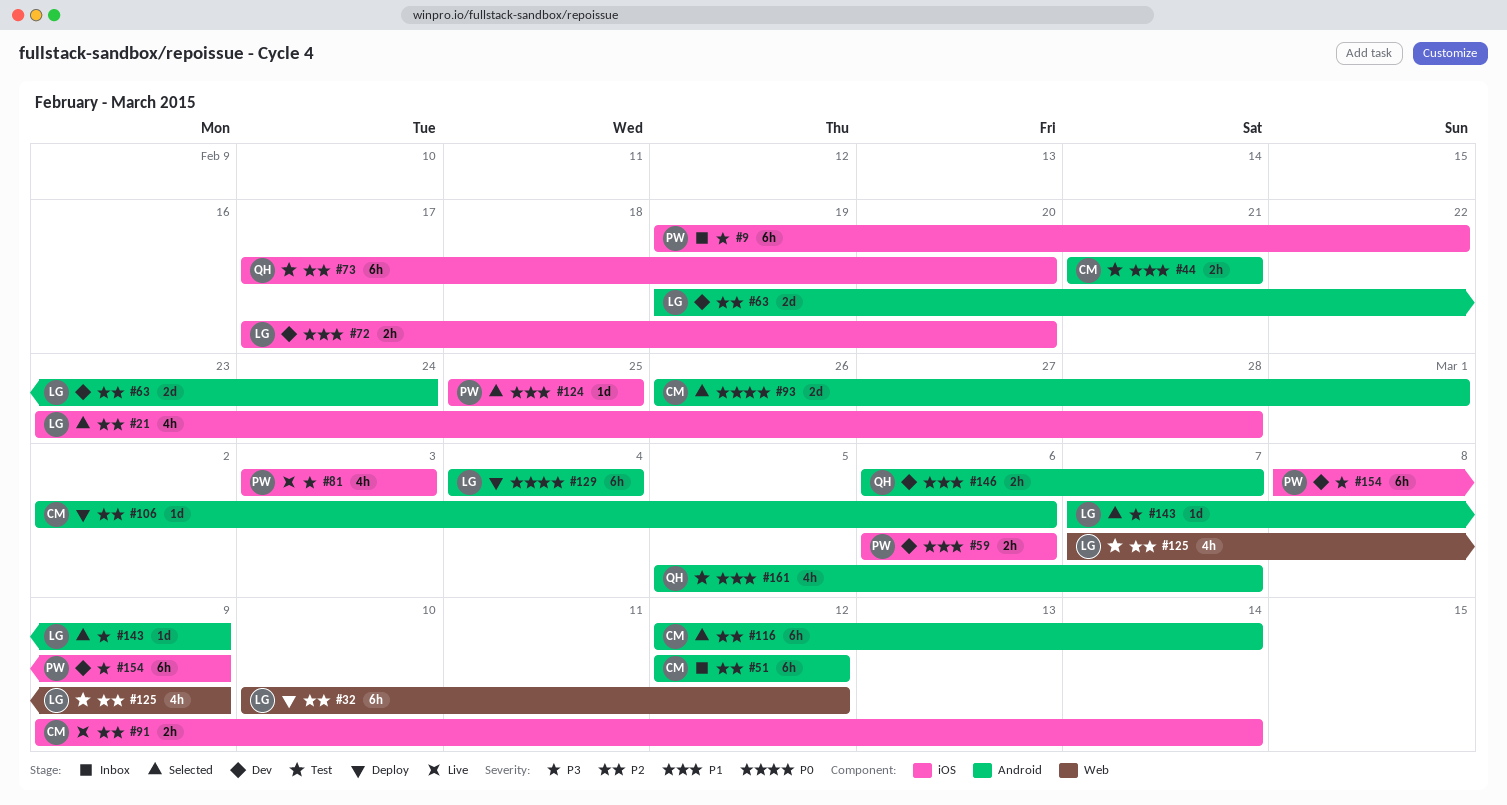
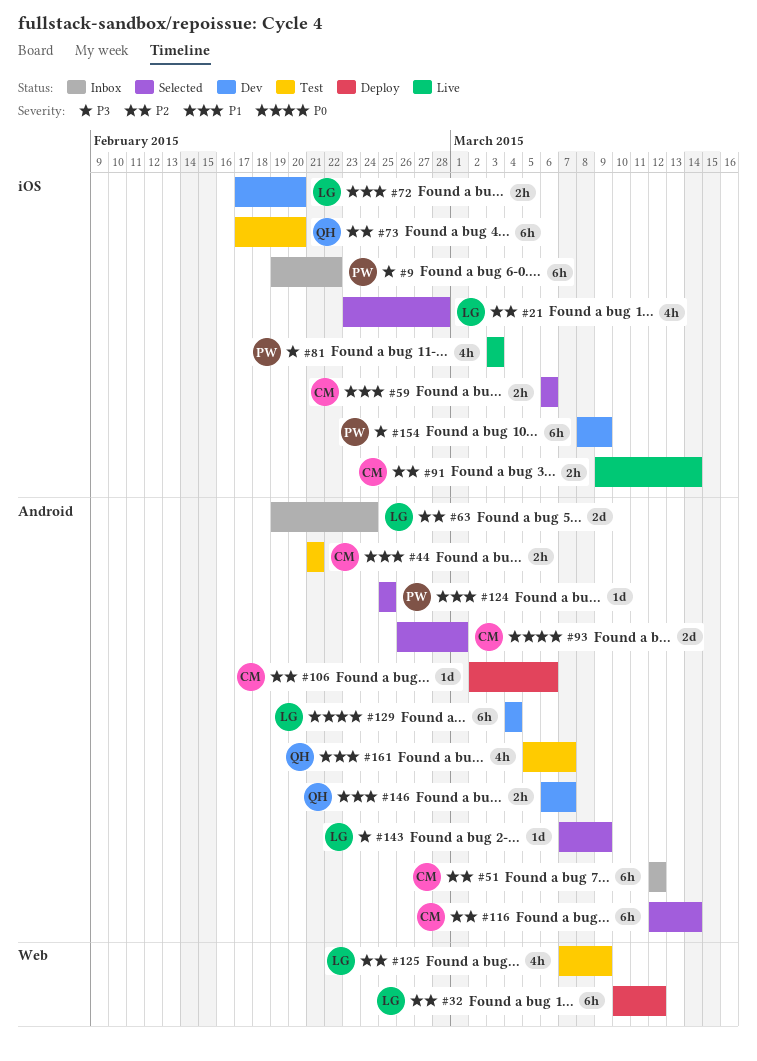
#59, status: Dev -> Selected
#59, owner: PW -> CM
#63, status: Dev -> Inbox
#124, label: iOS -> Android
#129, status: Deploy -> Dev

